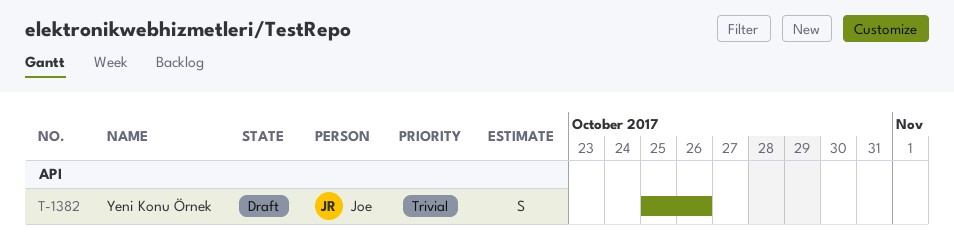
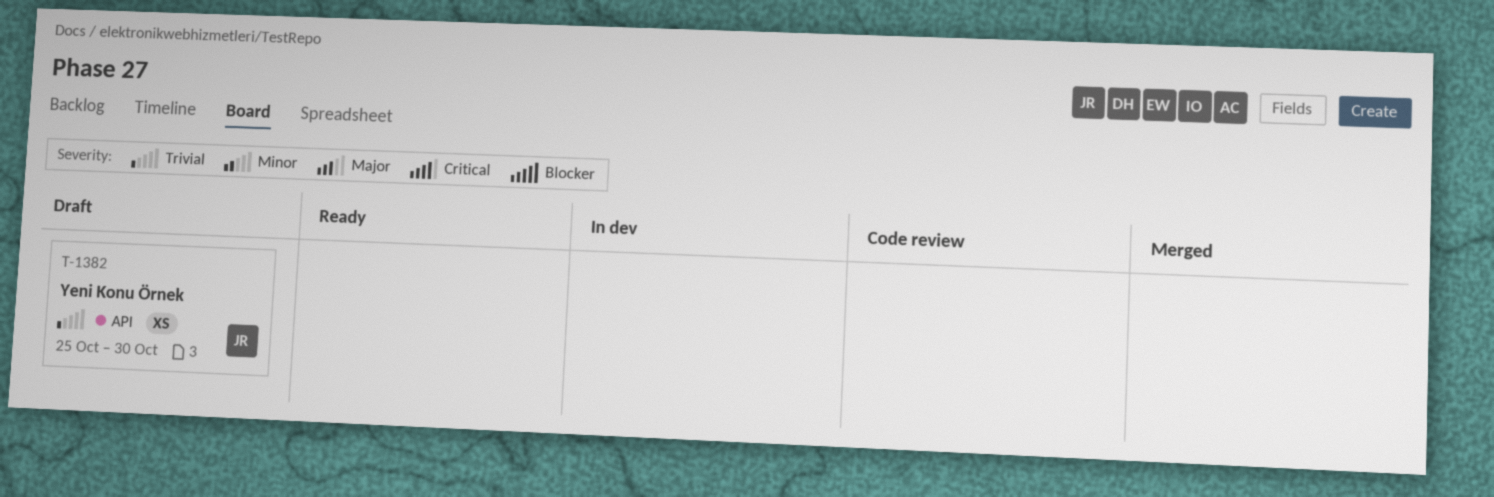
T-1382, estimate: S -> XS
T-1382, due: Oct 26 -> Oct 30

